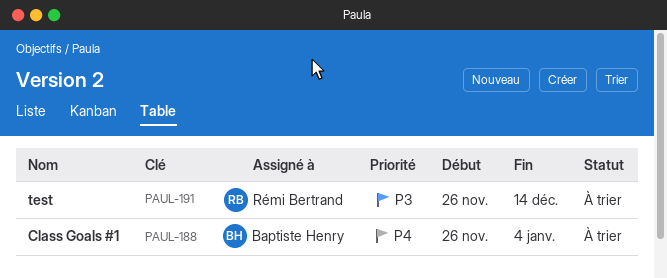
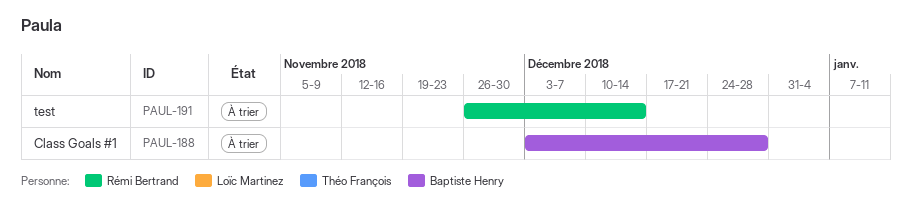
PAUL-188, start: Nov 26 -> Dec 3
PAUL-188, due: Jan 4 -> Dec 28

